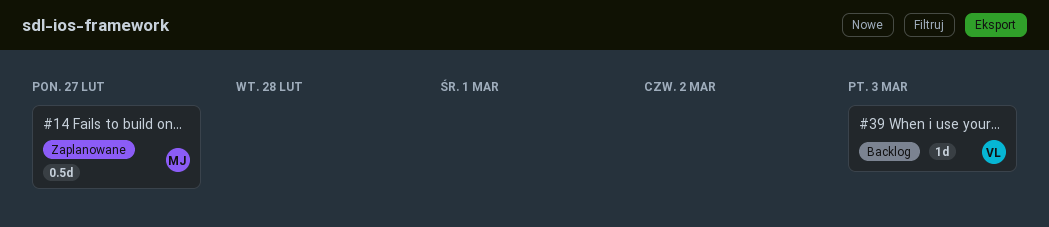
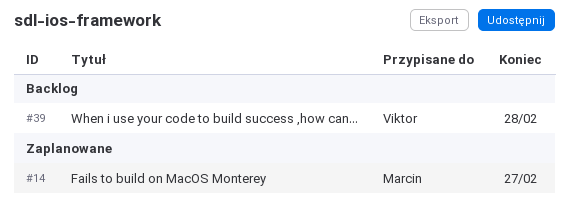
#39, due: Mar 3 -> Feb 28

